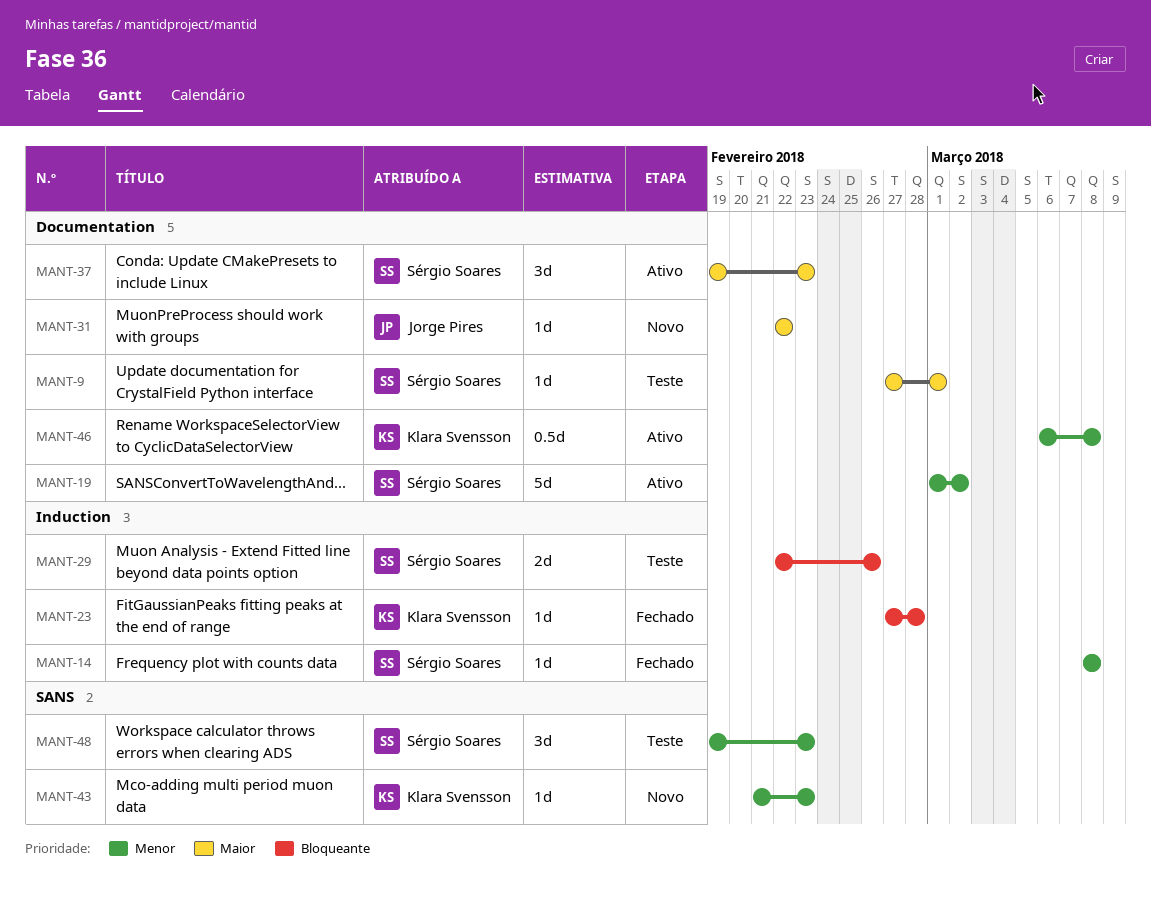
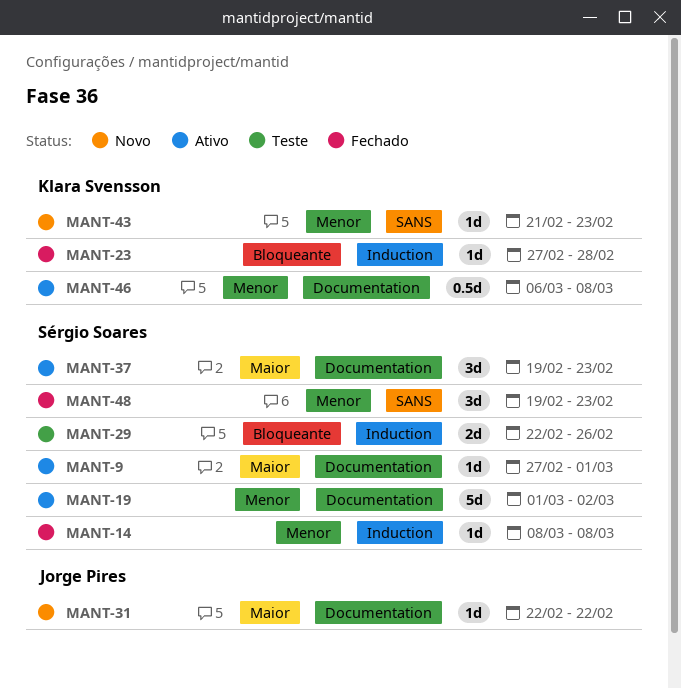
MANT-9, status: Teste -> Ativo
MANT-48, status: Teste -> Fechado

